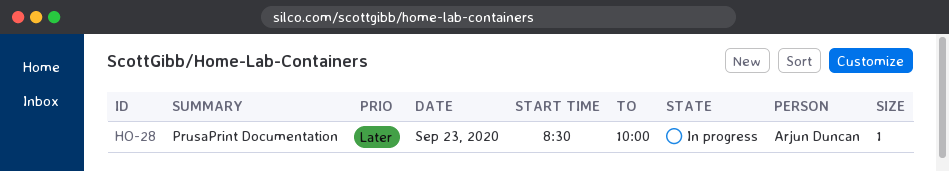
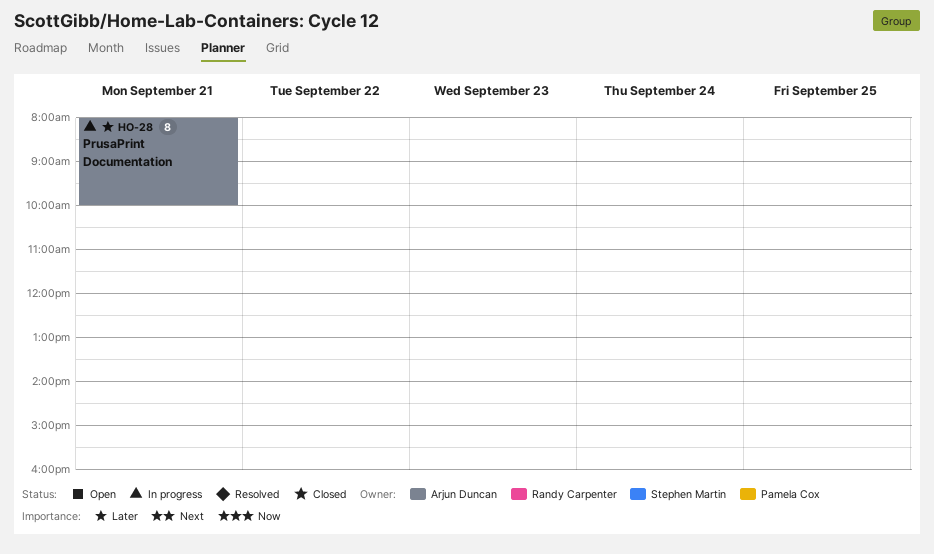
HO-28, estimate: 1 -> 8
HO-28, day: Sep 23 -> Sep 21
HO-28, begins: 08:30 -> 08:00

